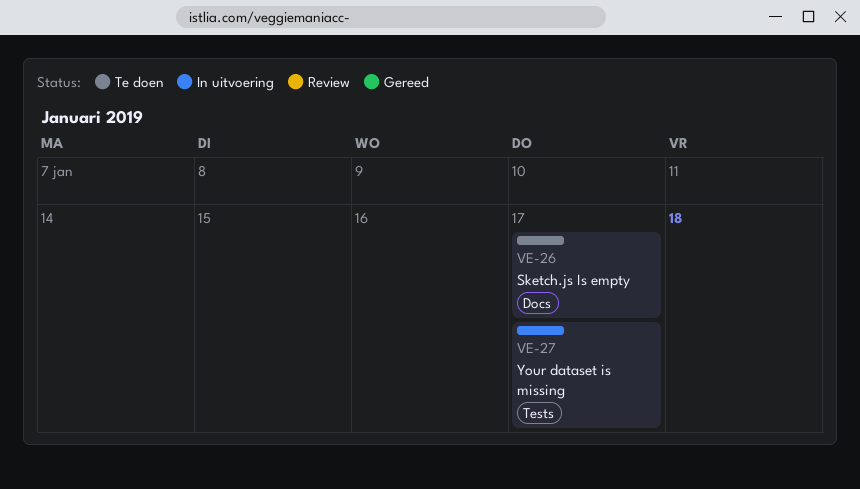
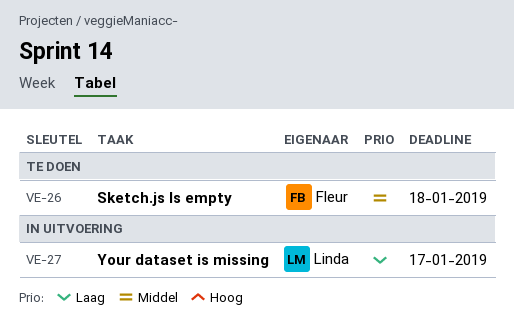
VE-26, due: Jan 17 -> Jan 18

